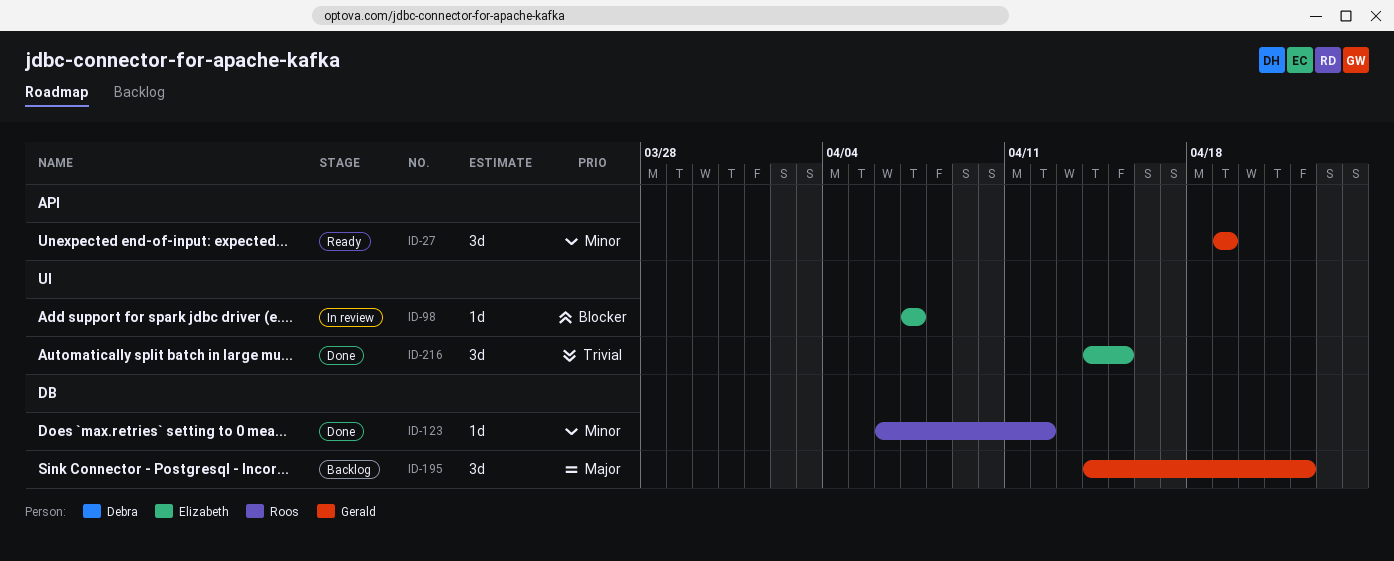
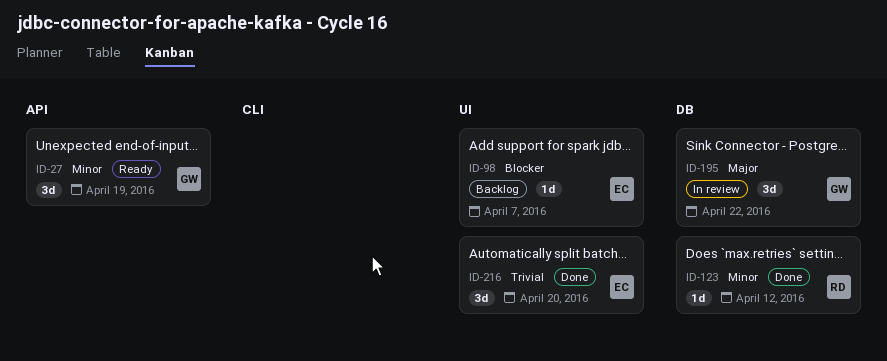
ID-98, status: In review -> Backlog
ID-195, status: Backlog -> In review
ID-216, due: Apr 15 -> Apr 20

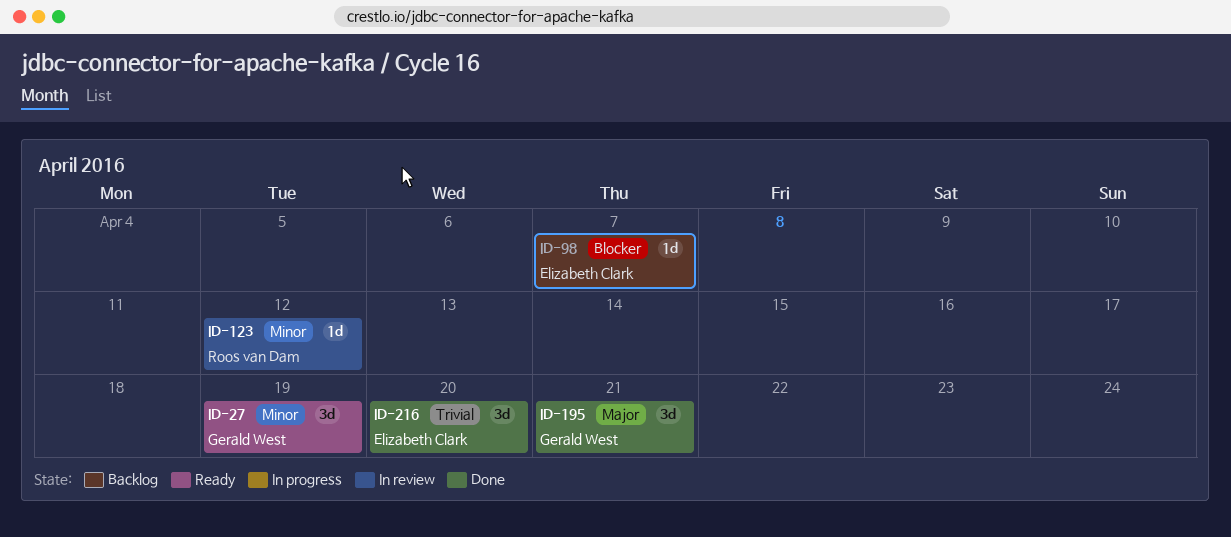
ID-123, status: Done -> In review
ID-195, status: In review -> Done
ID-195, due: Apr 22 -> Apr 21

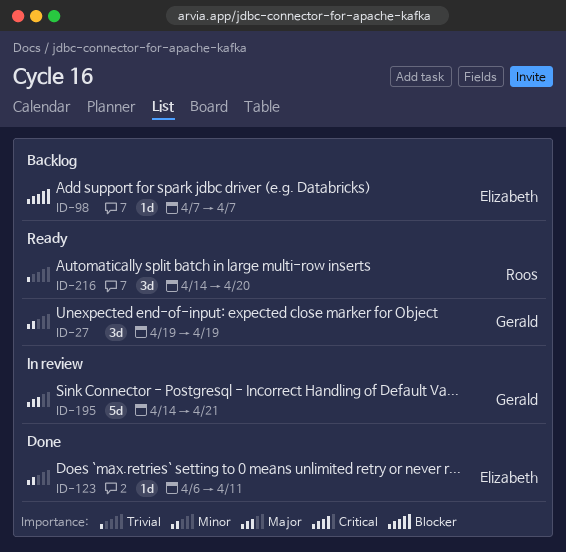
ID-123, status: In review -> Done
ID-123, owner: Roos van Dam -> Elizabeth Clark
ID-123, due: Apr 12 -> Apr 11
ID-195, status: Done -> In review
ID-195, estimate: 3d -> 5d
ID-216, status: Done -> Ready
ID-216, owner: Elizabeth Clark -> Roos van Dam

